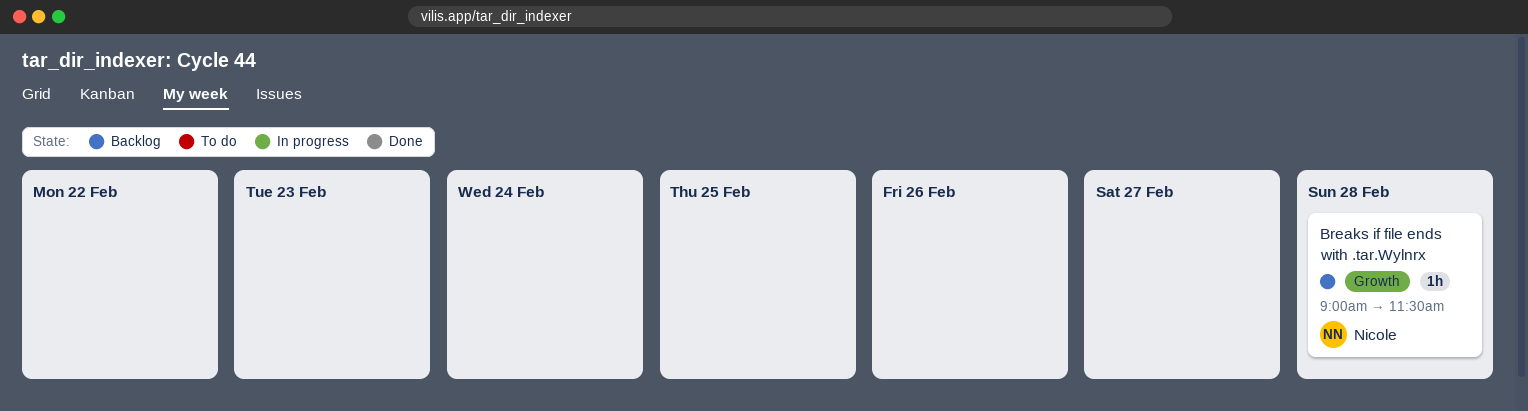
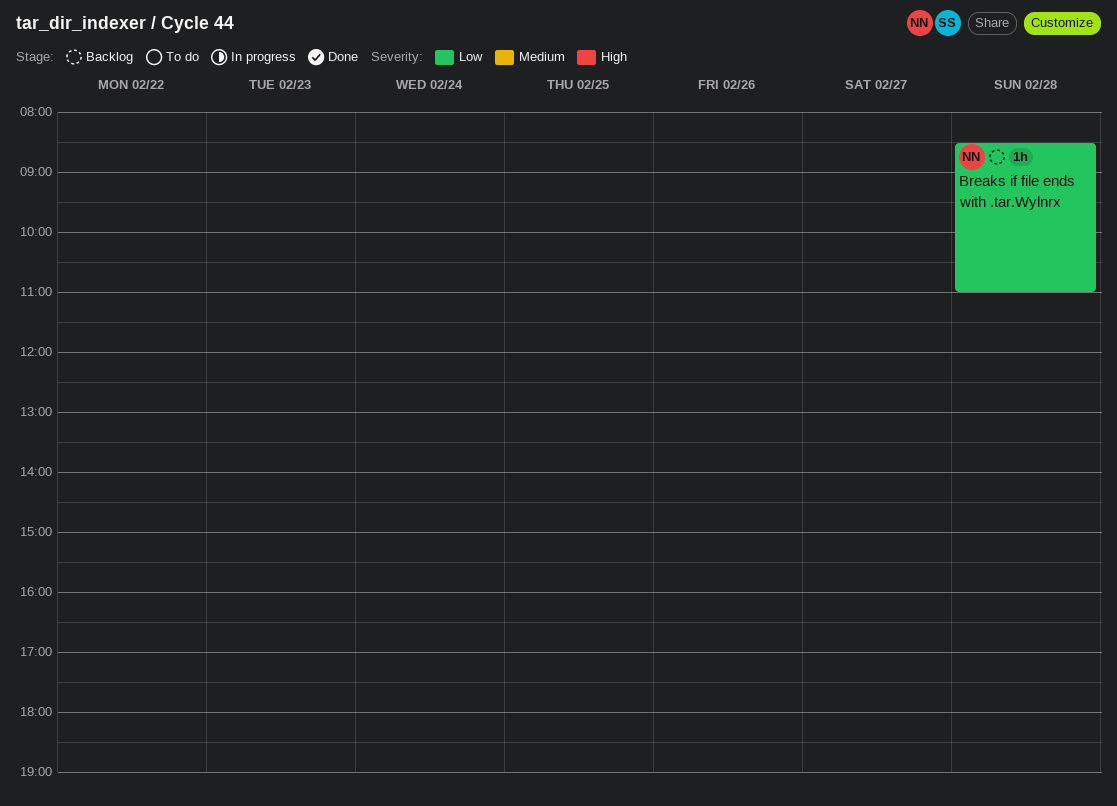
Breaks if file ends with .tar.Wylnrx, begins: 09:00 -> 08:30
Breaks if file ends with .tar.Wylnrx, ends: 11:30 -> 11:00

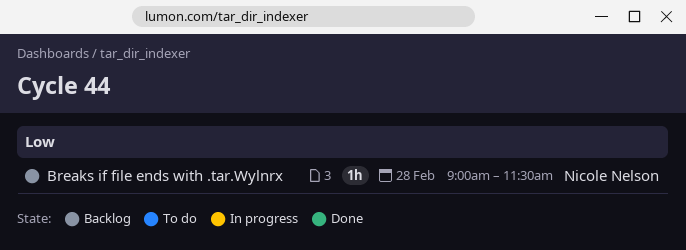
Breaks if file ends with .tar.Wylnrx, begins: 08:30 -> 09:00
Breaks if file ends with .tar.Wylnrx, ends: 11:00 -> 11:30

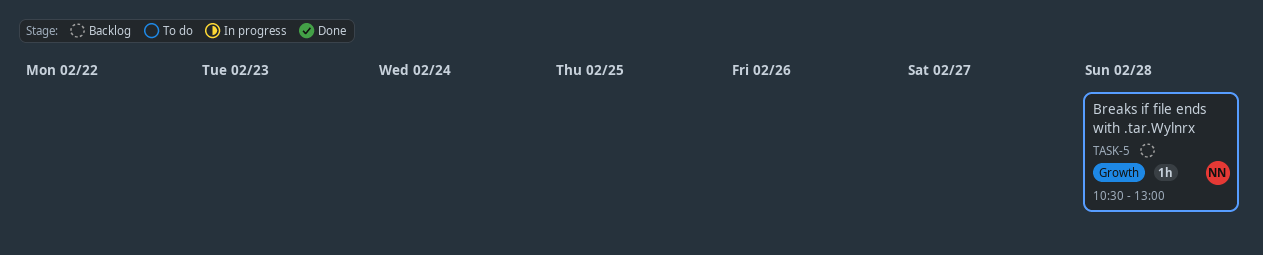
Breaks if file ends with .tar.Wylnrx, begins: 09:00 -> 10:30
Breaks if file ends with .tar.Wylnrx, ends: 11:30 -> 13:00

